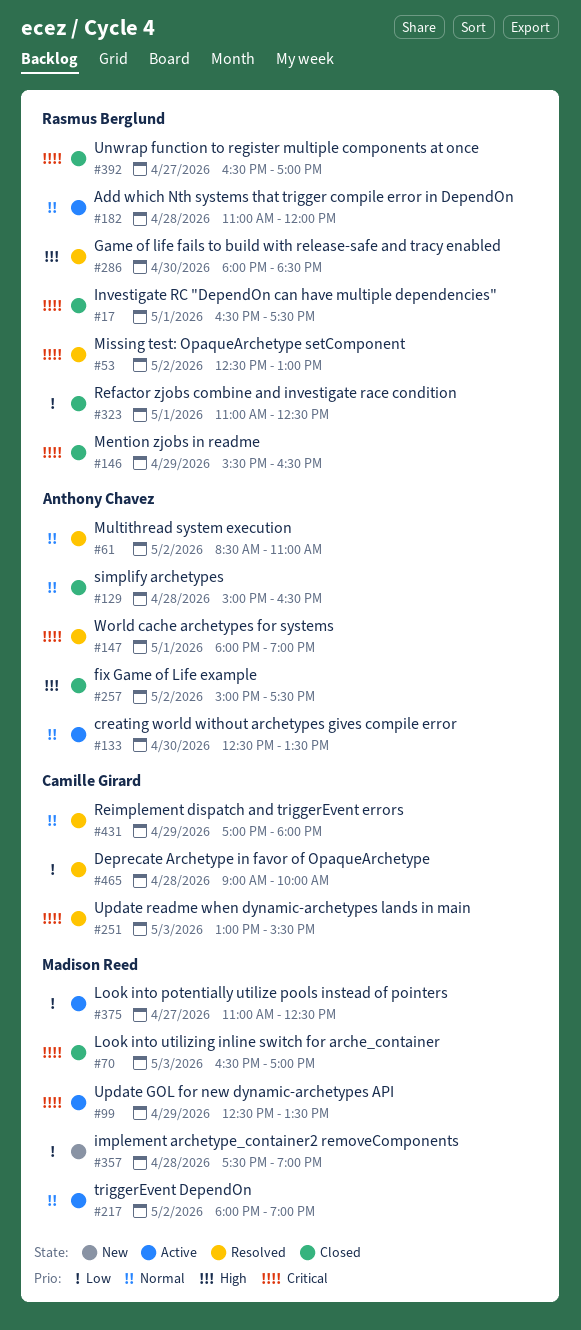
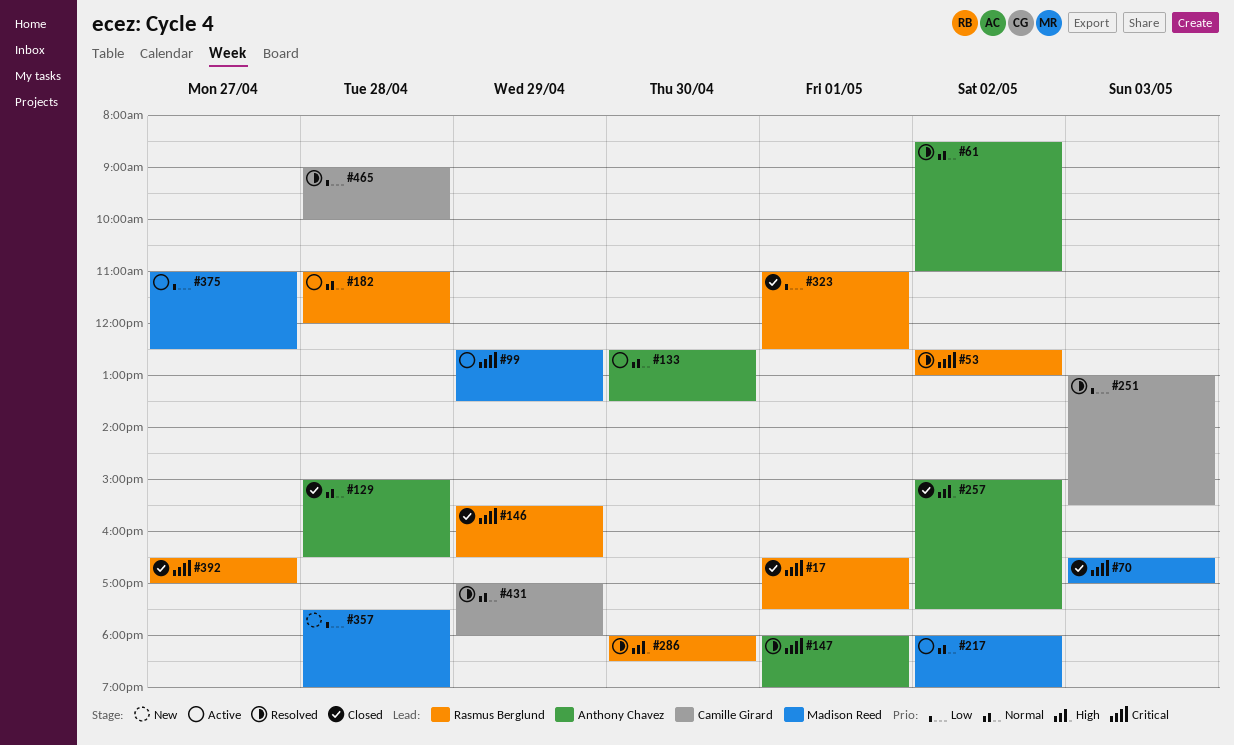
#251, priority: Critical -> Low

